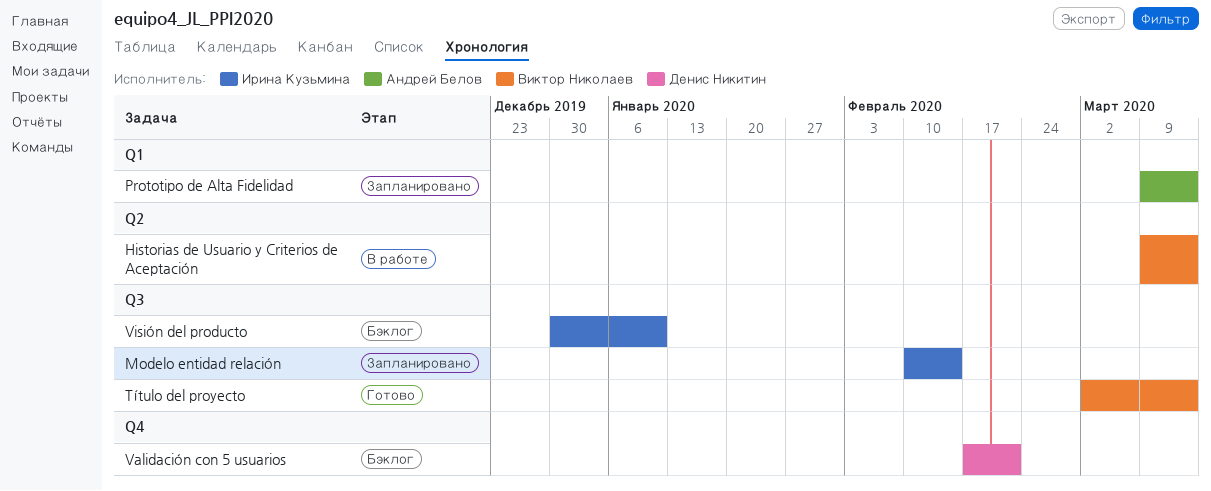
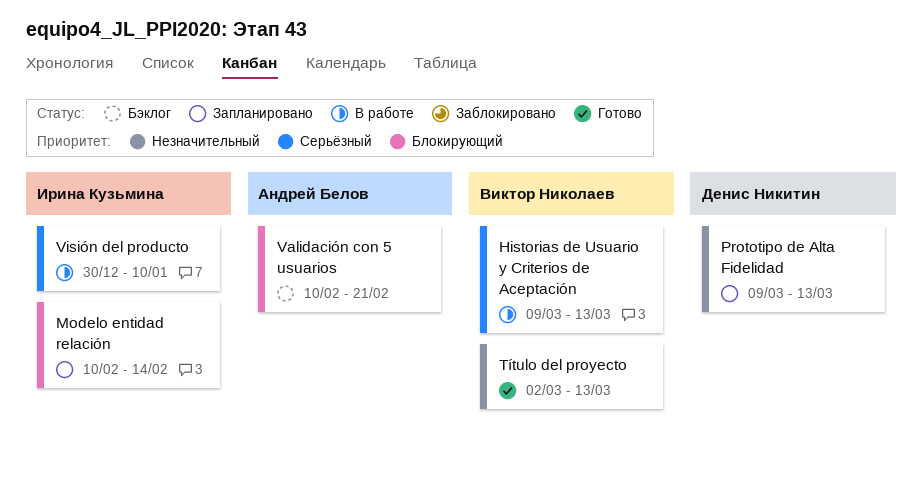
Prototipo de Alta Fidelidad, owner: Андрей Белов -> Денис Никитин
Validación con 5 usuarios, owner: Денис Никитин -> Андрей Белов
Validación con 5 usuarios, start: Feb 17 -> Feb 10
Visión del producto, status: Бэклог -> В работе

